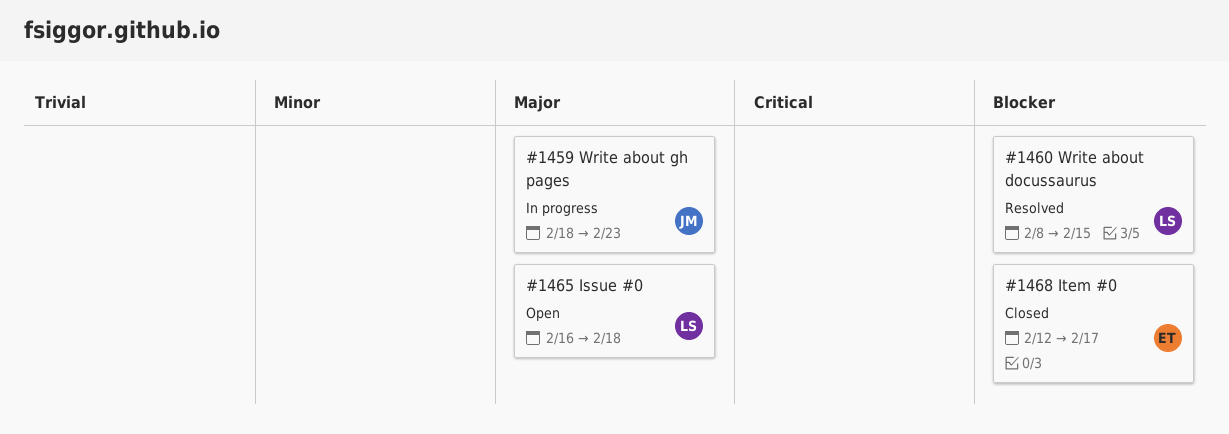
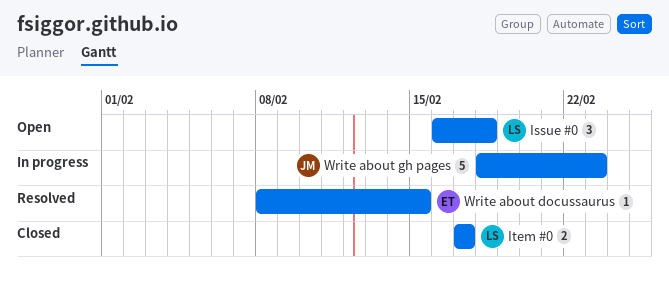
Item #0, owner: ET -> LS
Item #0, start: Feb 12 -> Feb 17
Write about docussaurus, owner: LS -> ET

